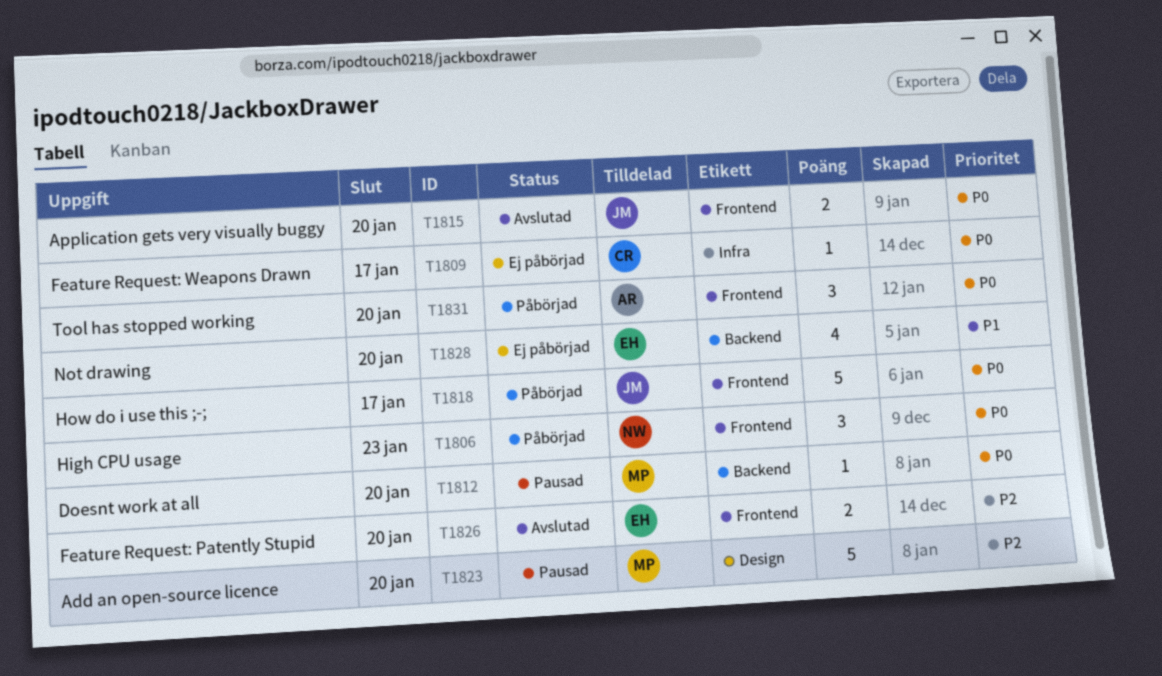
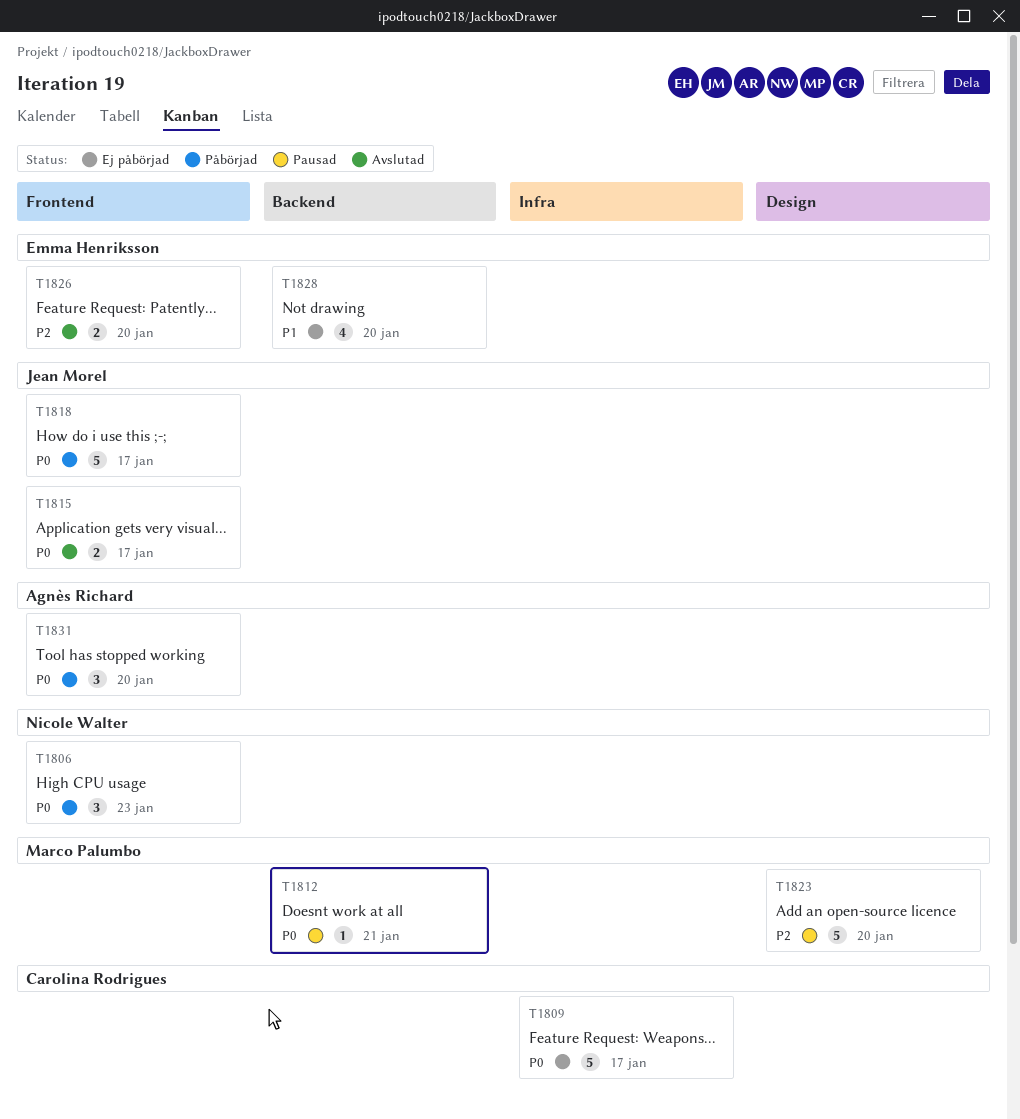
T1809, estimate: 1 -> 5
T1812, due: Jan 20 -> Jan 21
T1815, due: Jan 20 -> Jan 17

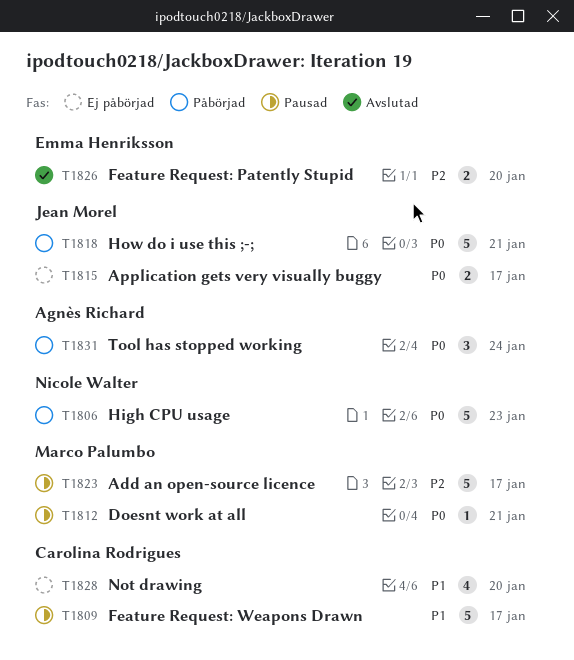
T1806, estimate: 3 -> 5
T1809, status: Ej påbörjad -> Pausad
T1809, priority: P0 -> P1
T1815, status: Avslutad -> Ej påbörjad
T1818, due: Jan 17 -> Jan 21
T1823, due: Jan 20 -> Jan 17
T1828, owner: Emma Henriksson -> Carolina Rodrigues
T1831, due: Jan 20 -> Jan 24

